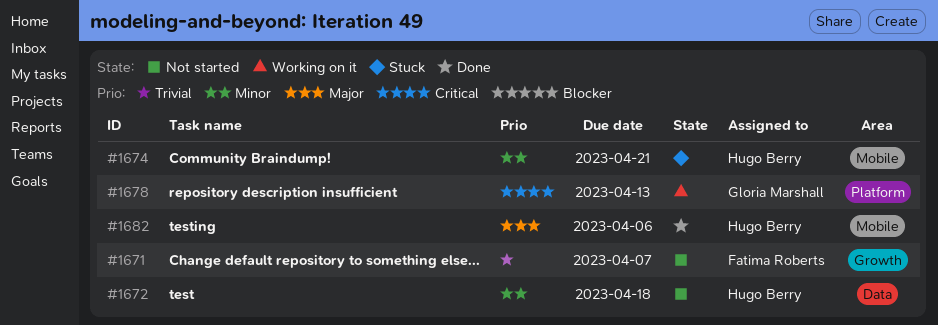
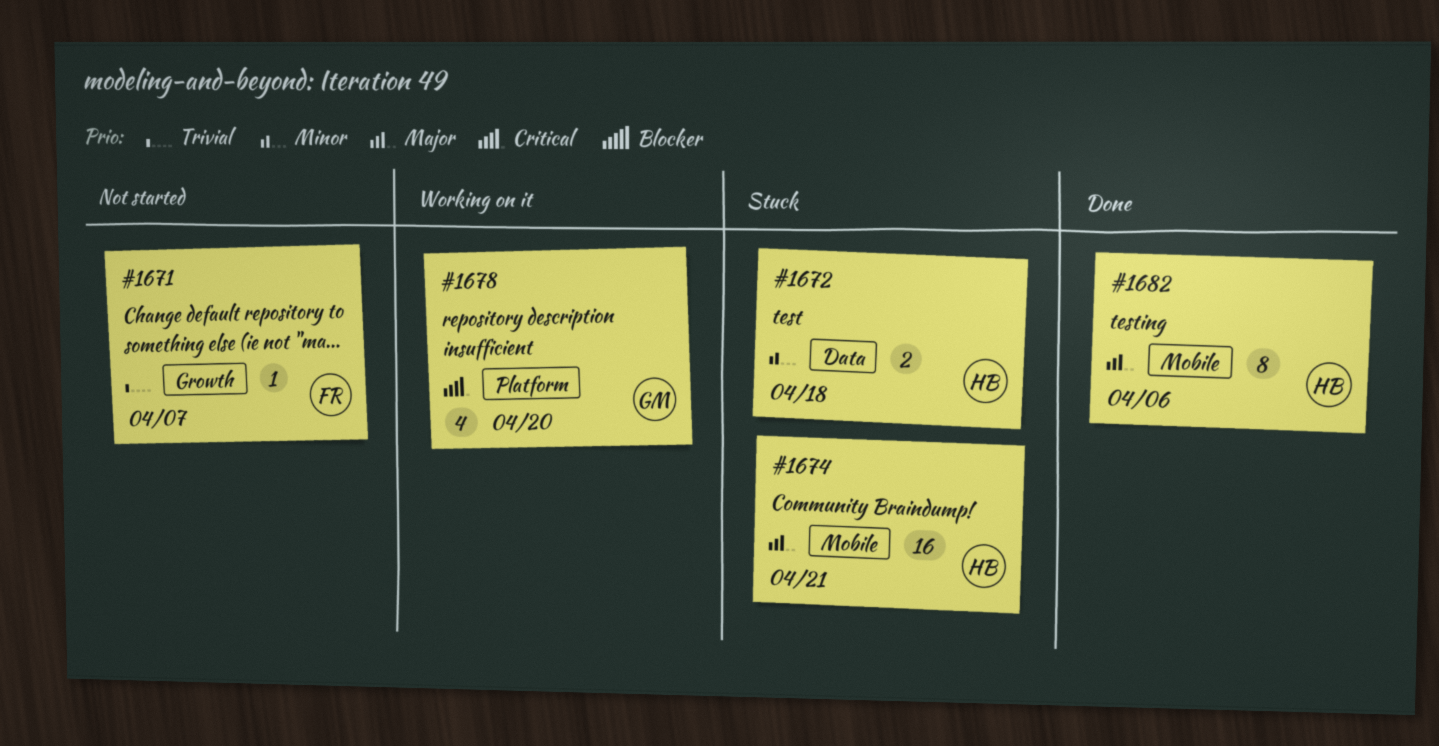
#1672, status: Not started -> Stuck
#1674, priority: Minor -> Major
#1678, due: Apr 13 -> Apr 20

